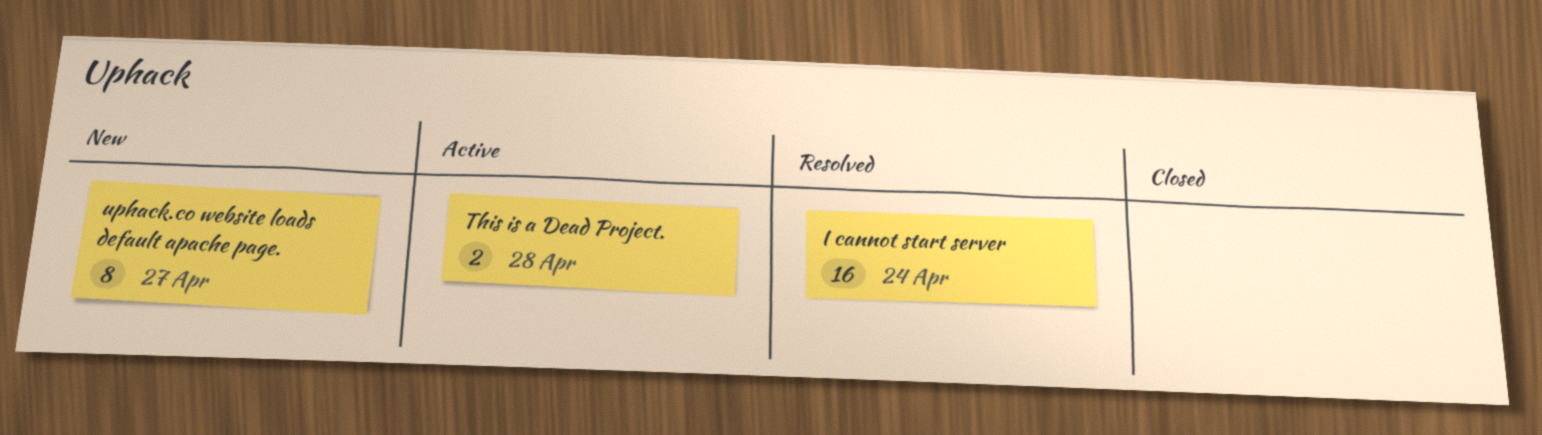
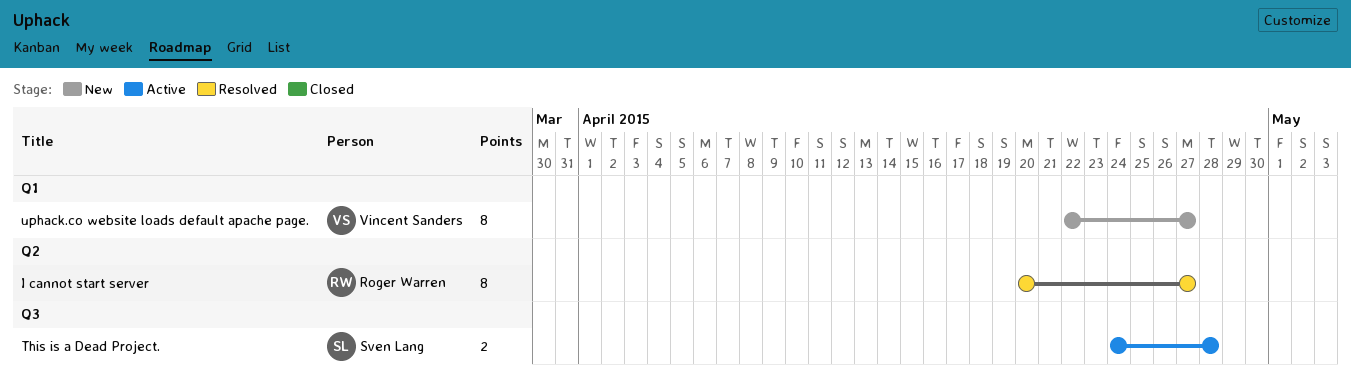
I cannot start server, estimate: 16 -> 8
I cannot start server, due: Apr 24 -> Apr 27

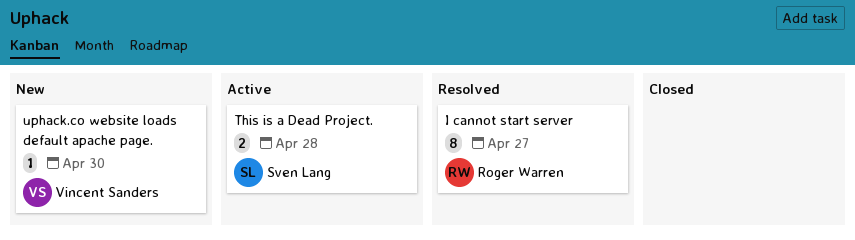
uphack.co website loads default apache page., estimate: 8 -> 1
uphack.co website loads default apache page., due: Apr 27 -> Apr 30

